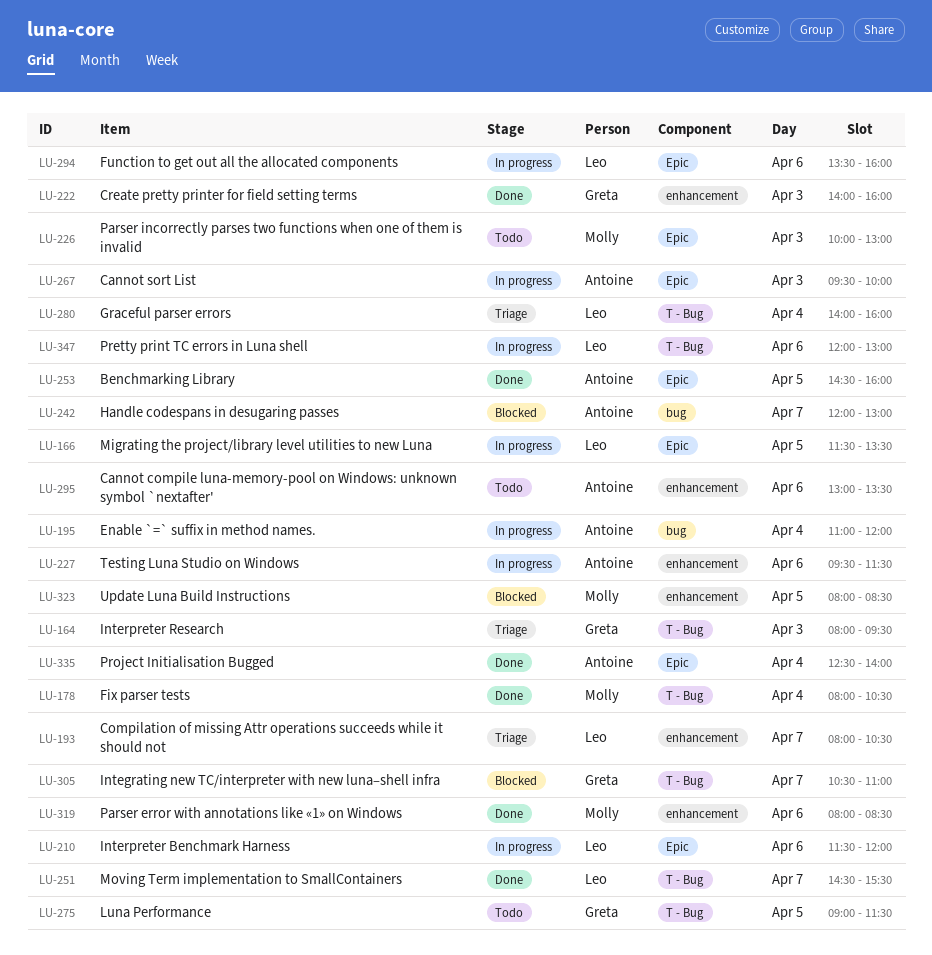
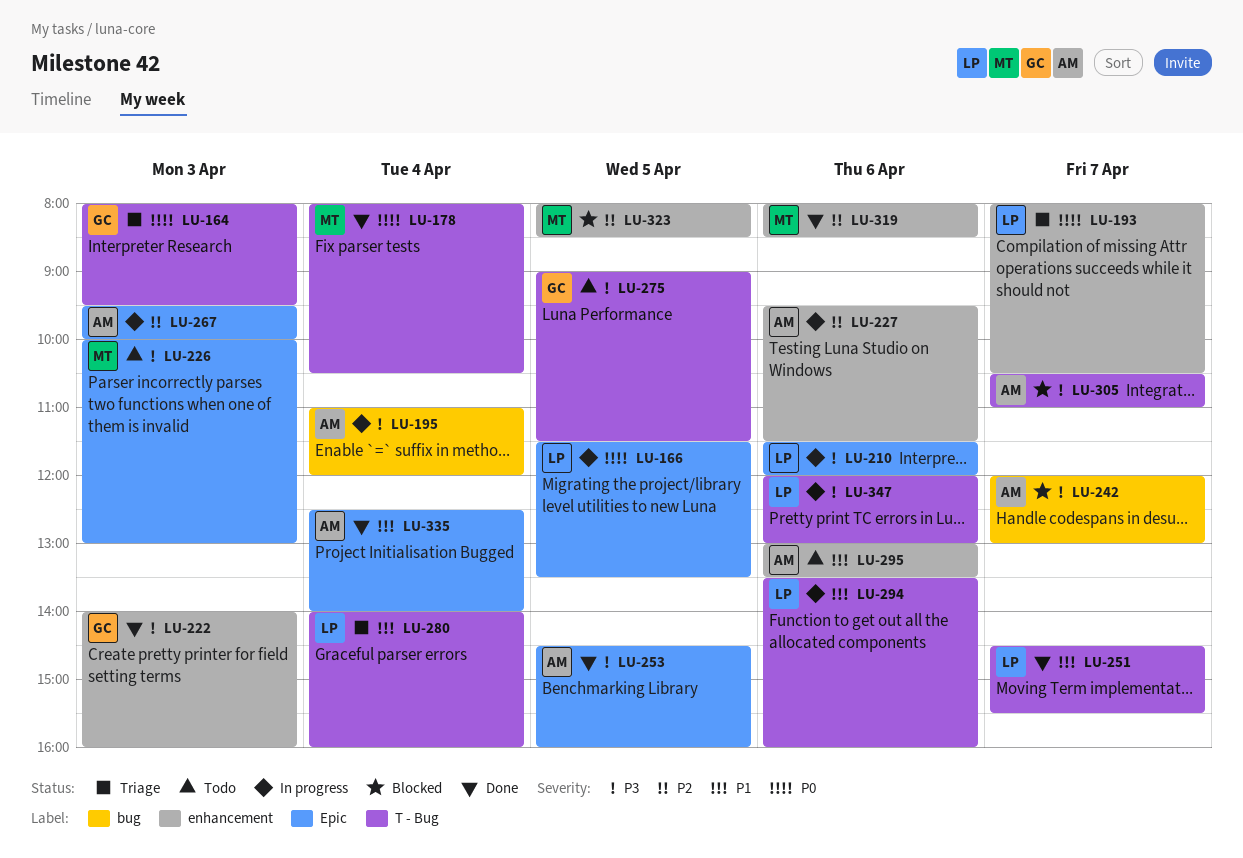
LU-294, label: Epic -> T - Bug
LU-305, owner: Greta -> Antoine

